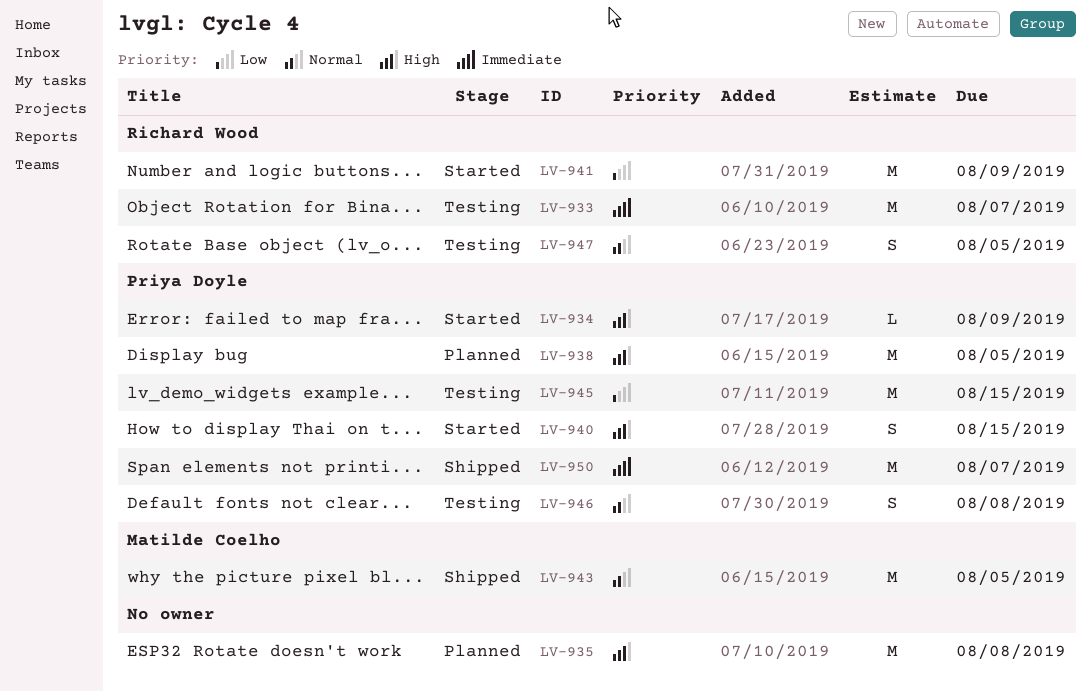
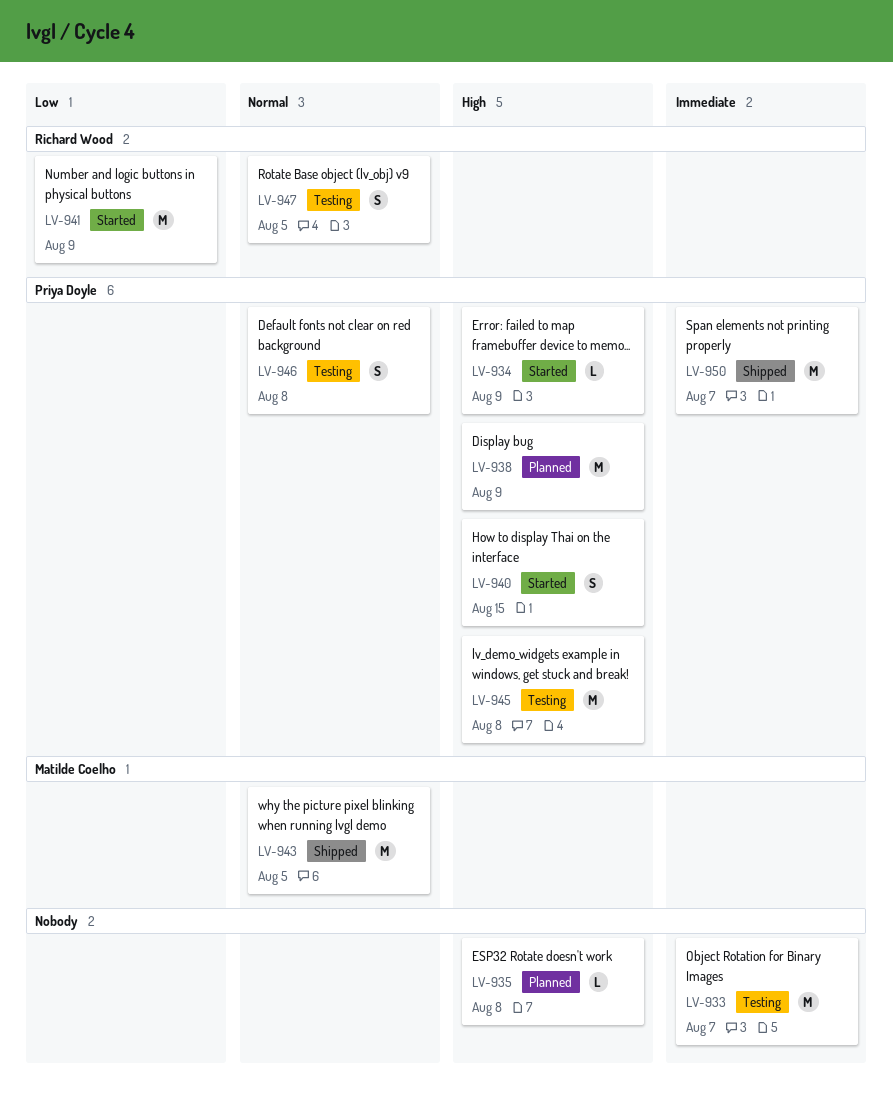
LV-933, owner: Richard Wood -> none
LV-935, estimate: M -> L
LV-938, due: Aug 5 -> Aug 9
LV-945, priority: Low -> High
LV-945, due: Aug 15 -> Aug 8

